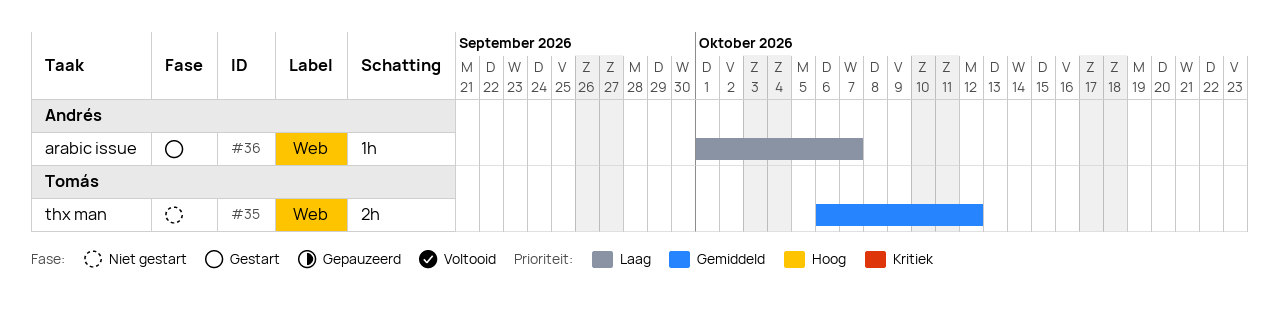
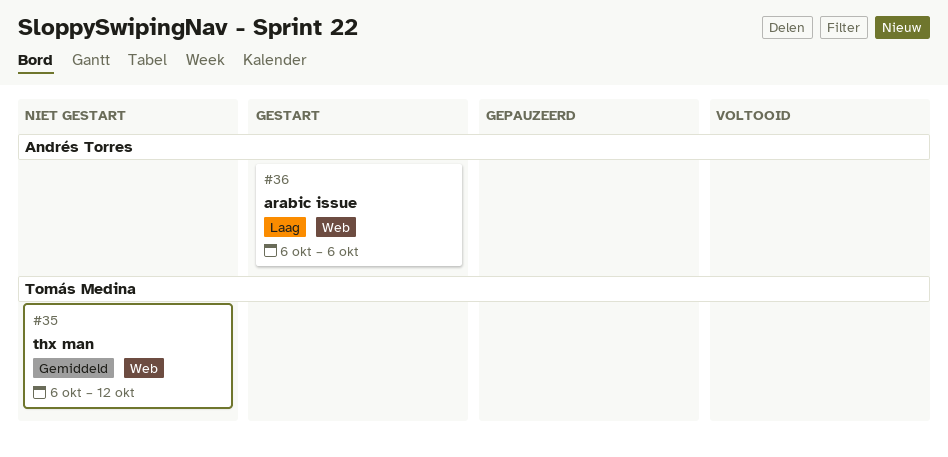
#36, start: Oct 1 -> Oct 6
#36, due: Oct 7 -> Oct 6

